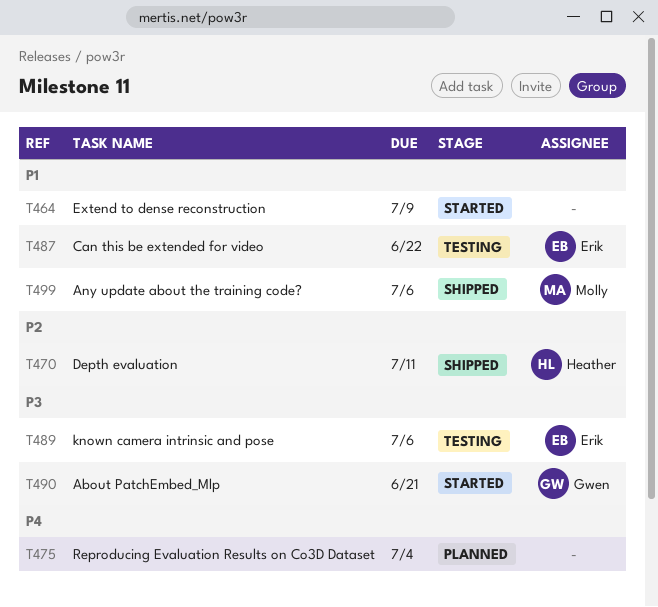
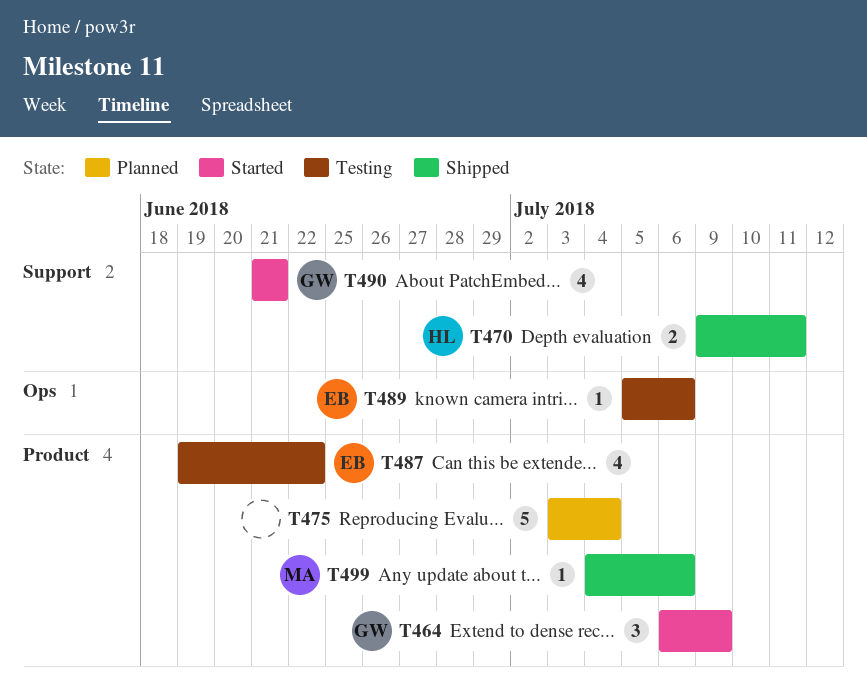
T464, owner: none -> Gwen

